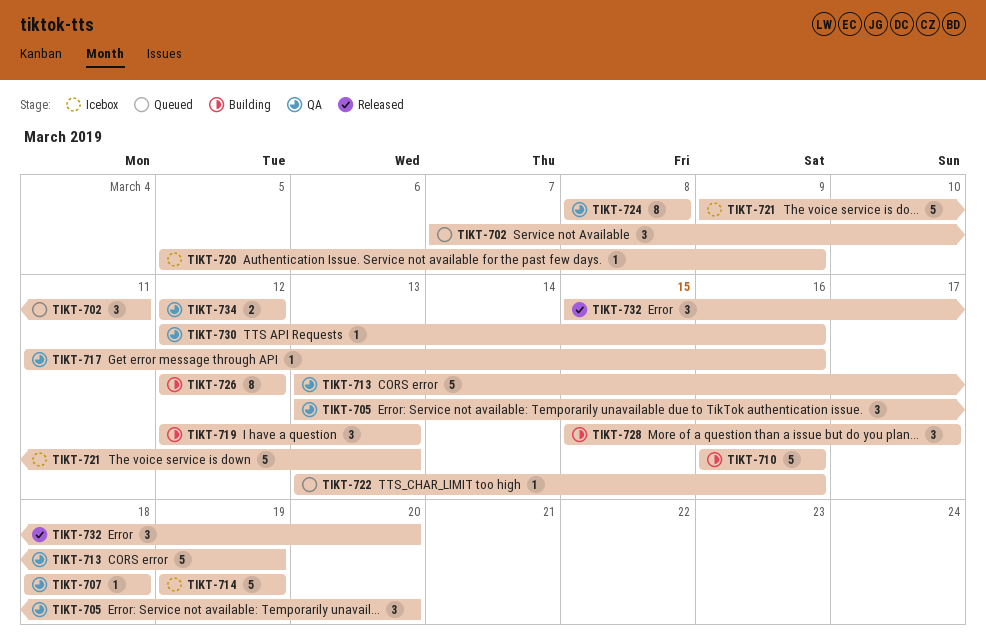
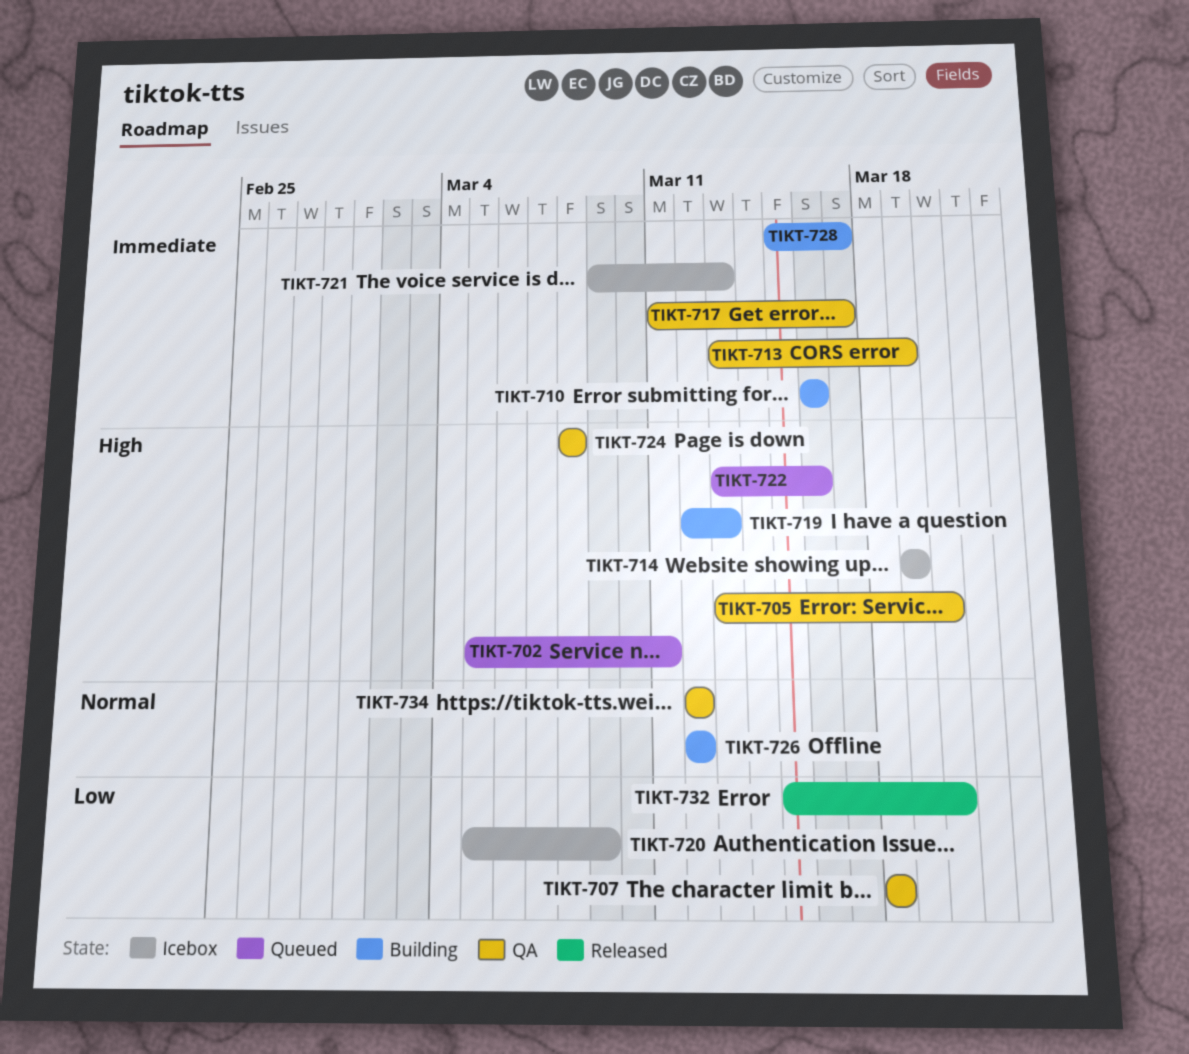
TIKT-702, start: Mar 7 -> Mar 5
TIKT-717, due: Mar 16 -> Mar 17
TIKT-730: present -> none

